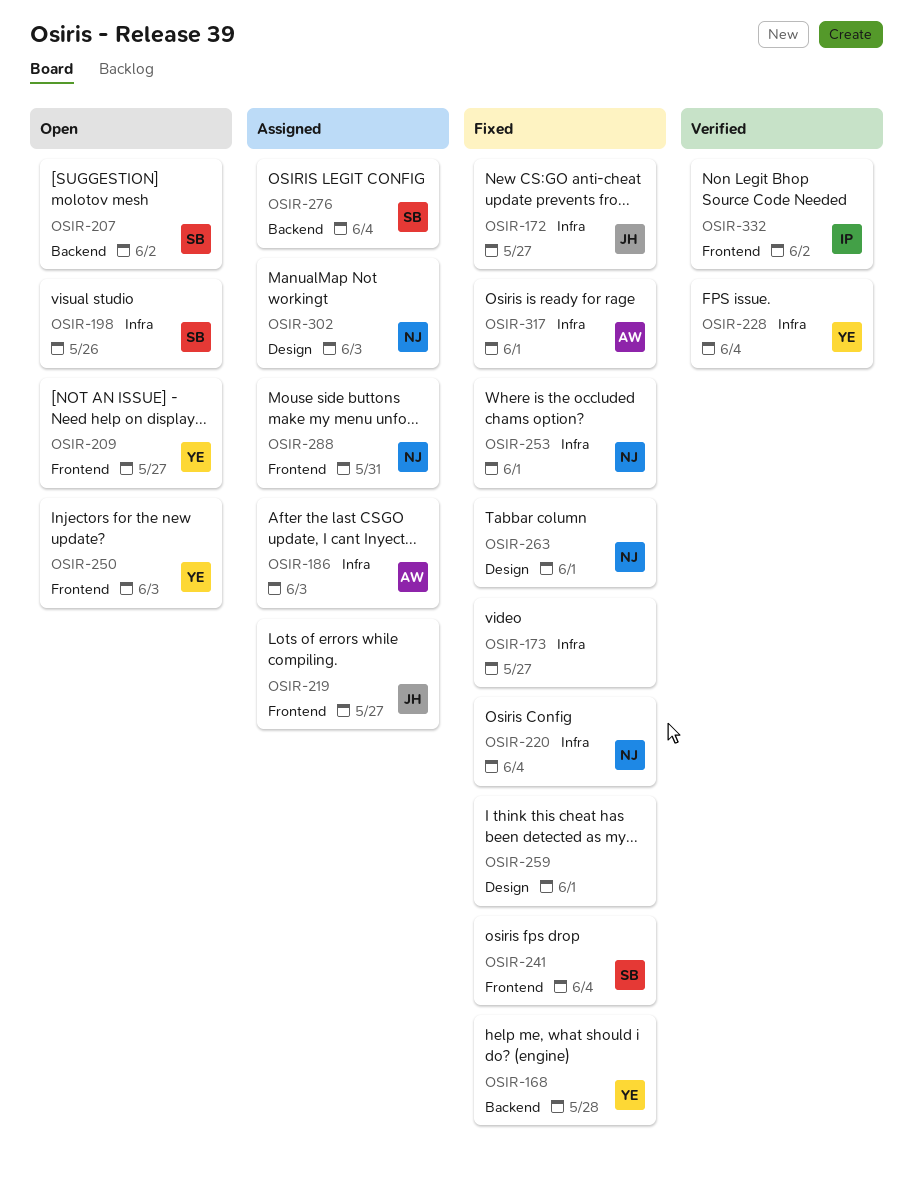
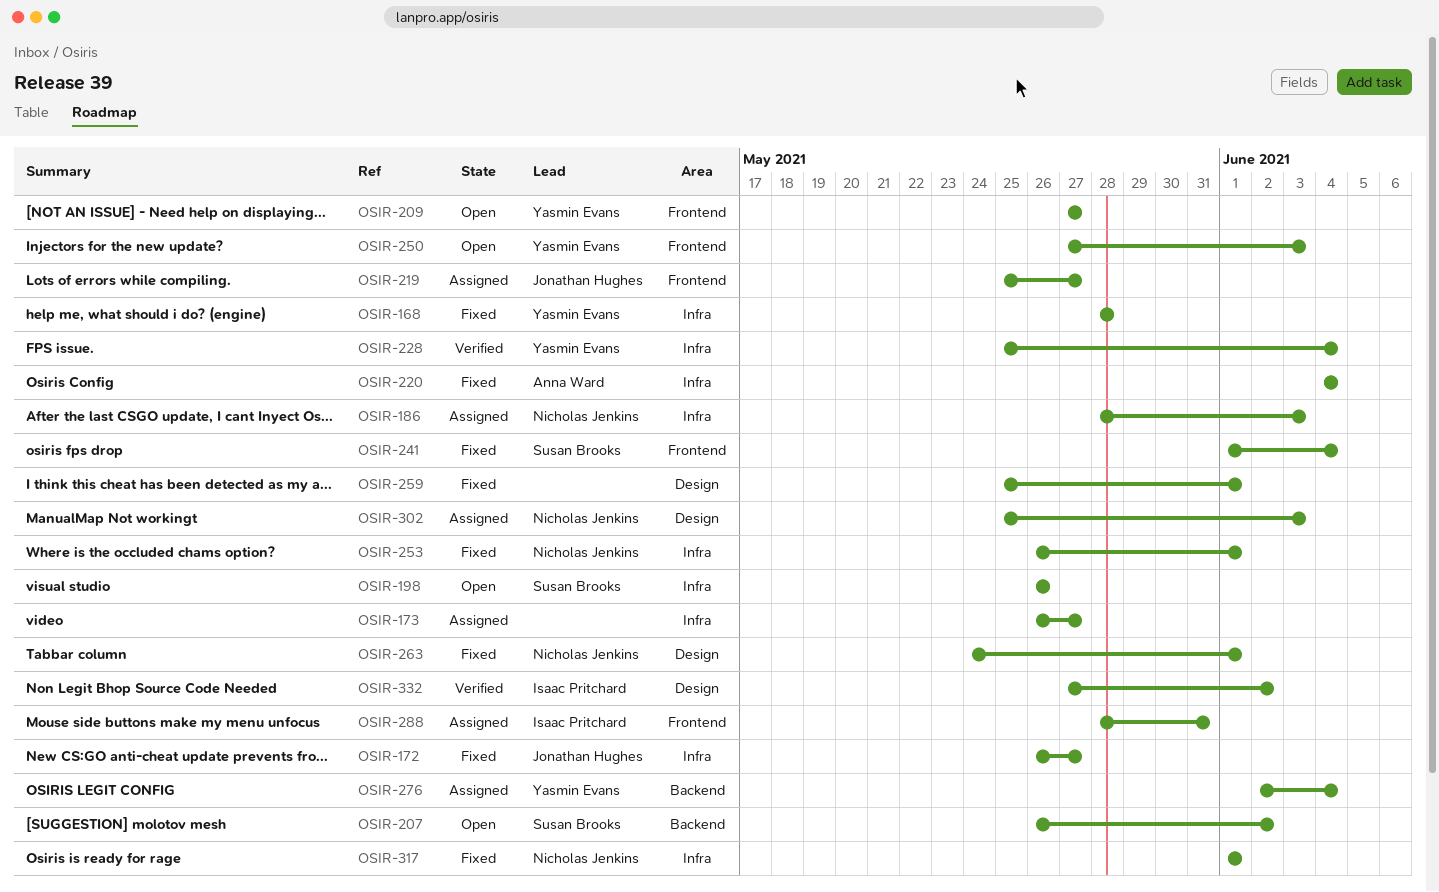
OSIR-168, label: Backend -> Infra
OSIR-173, status: Fixed -> Assigned
OSIR-186, owner: Anna Ward -> Nicholas Jenkins
OSIR-220, owner: Nicholas Jenkins -> Anna Ward
OSIR-276, owner: Susan Brooks -> Yasmin Evans
OSIR-288, owner: Nicholas Jenkins -> Isaac Pritchard
OSIR-317, owner: Anna Ward -> Nicholas Jenkins
OSIR-332, label: Frontend -> Design

